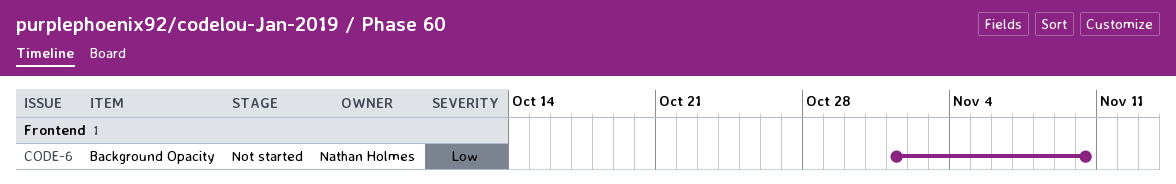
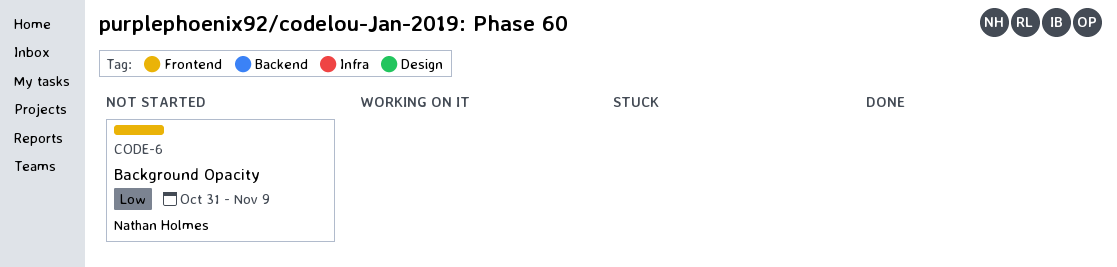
CODE-6, start: Nov 1 -> Oct 31
CODE-6, due: Nov 10 -> Nov 9

